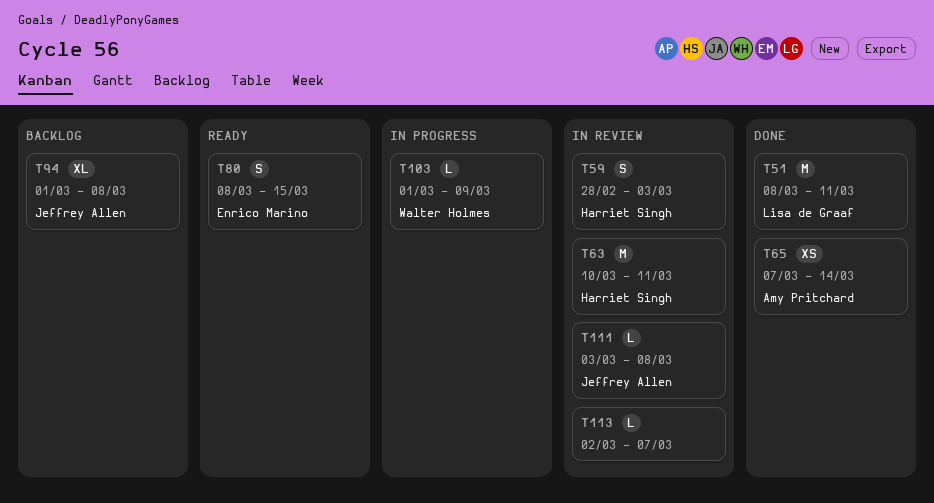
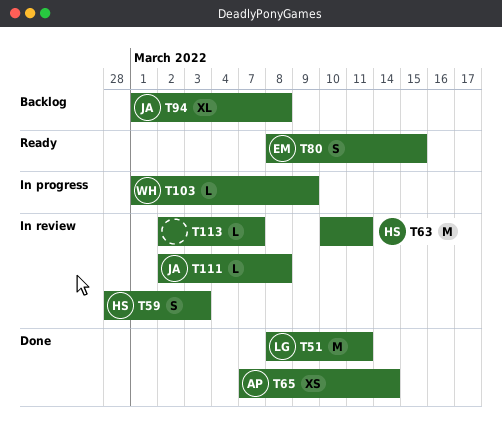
T111, start: Mar 3 -> Mar 2

